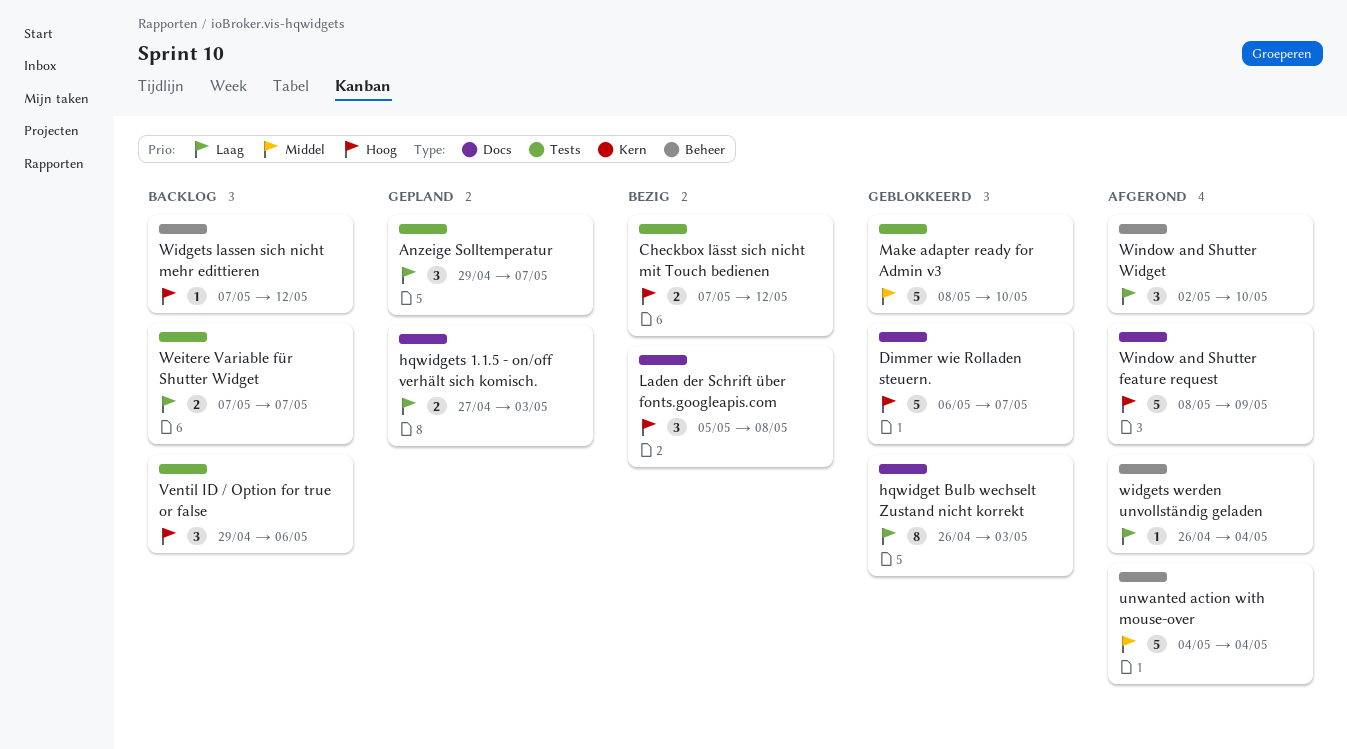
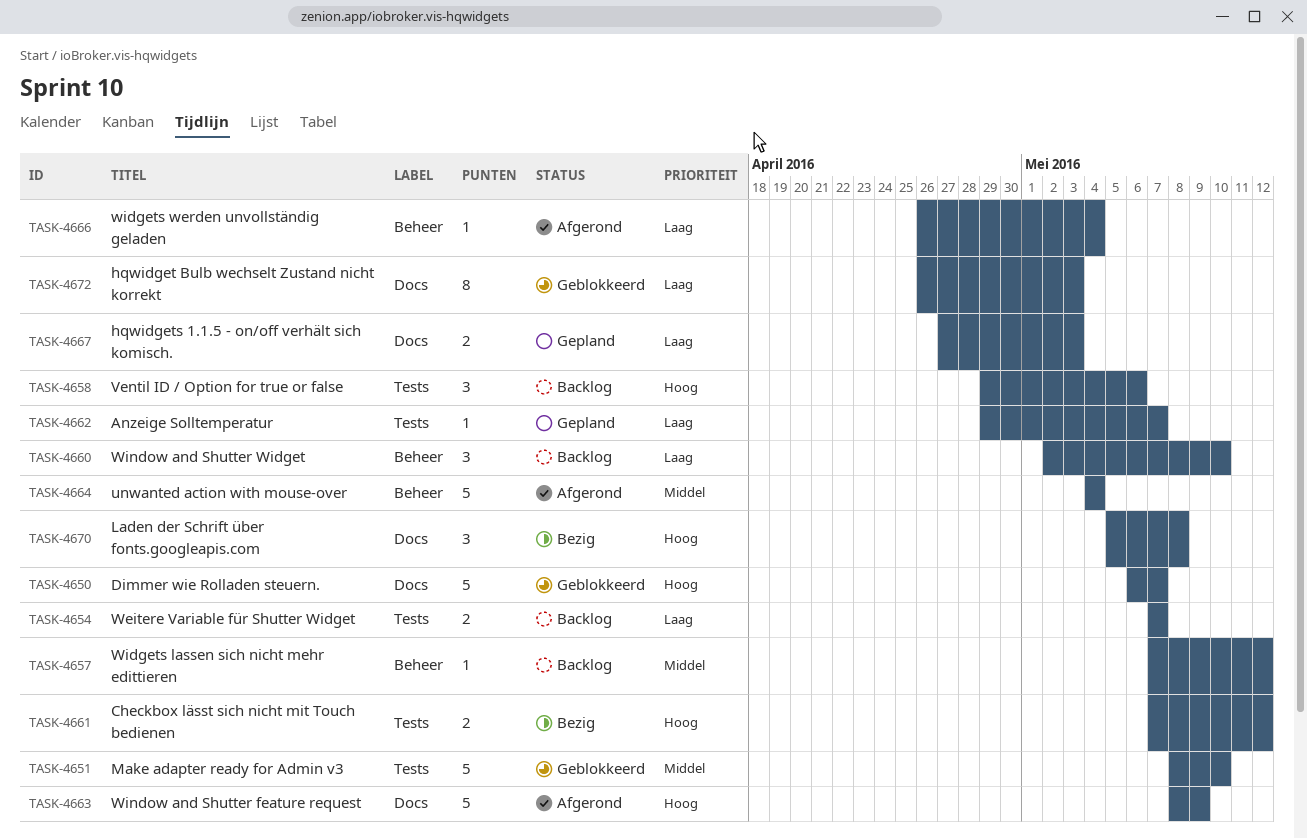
Anzeige Solltemperatur, estimate: 3 -> 1
Widgets lassen sich nicht mehr edittieren, priority: Hoog -> Middel
Window and Shutter Widget, status: Afgerond -> Backlog

